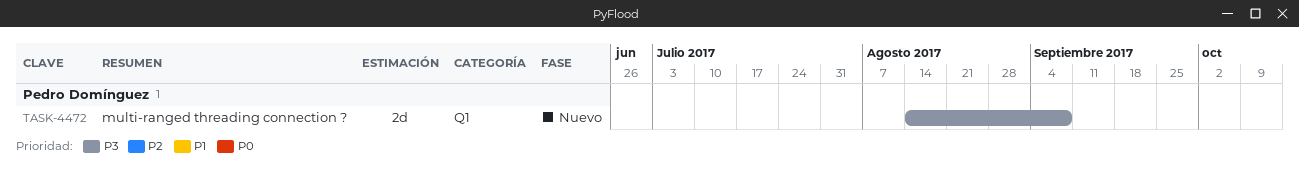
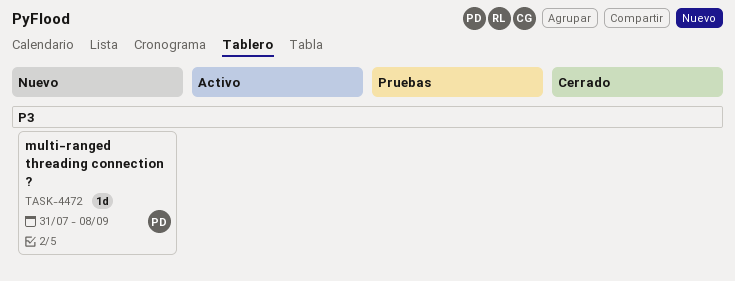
TASK-4472, estimate: 2d -> 1d
TASK-4472, start: Aug 14 -> Jul 31

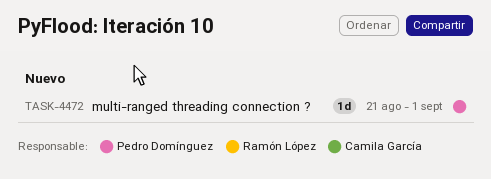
TASK-4472, start: Jul 31 -> Aug 21
TASK-4472, due: Sep 8 -> Sep 1

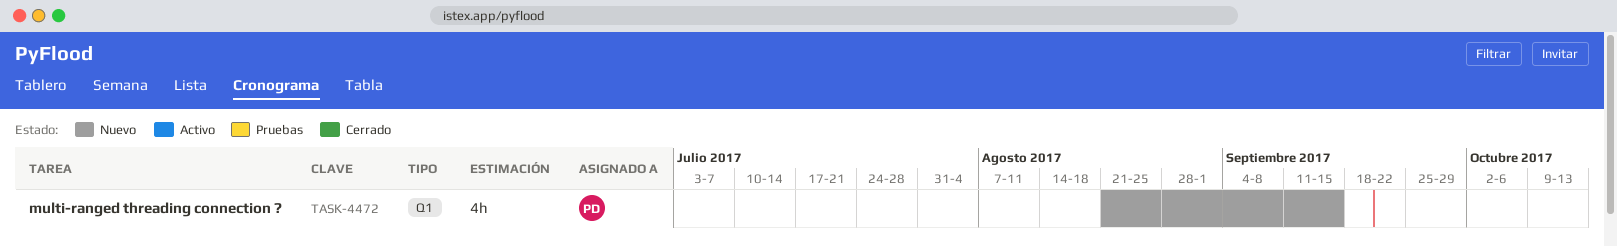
TASK-4472, estimate: 1d -> 4h
TASK-4472, due: Sep 1 -> Sep 15

